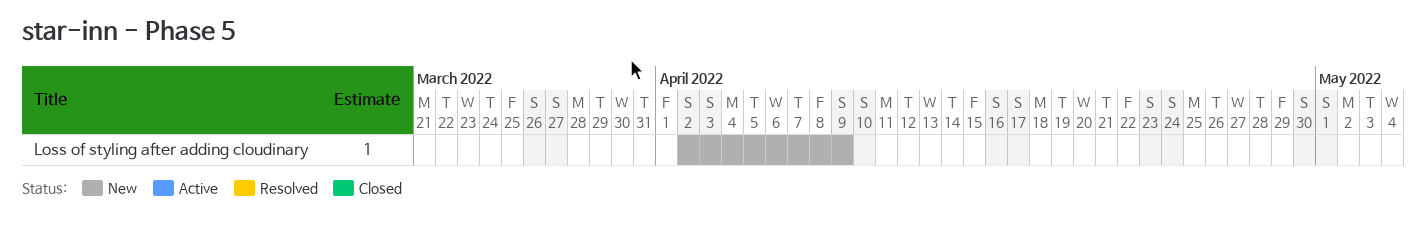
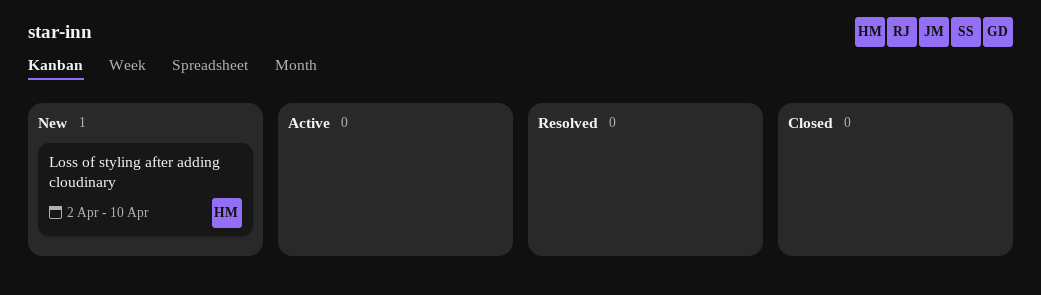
Loss of styling after adding cloudinary, due: Apr 9 -> Apr 10

